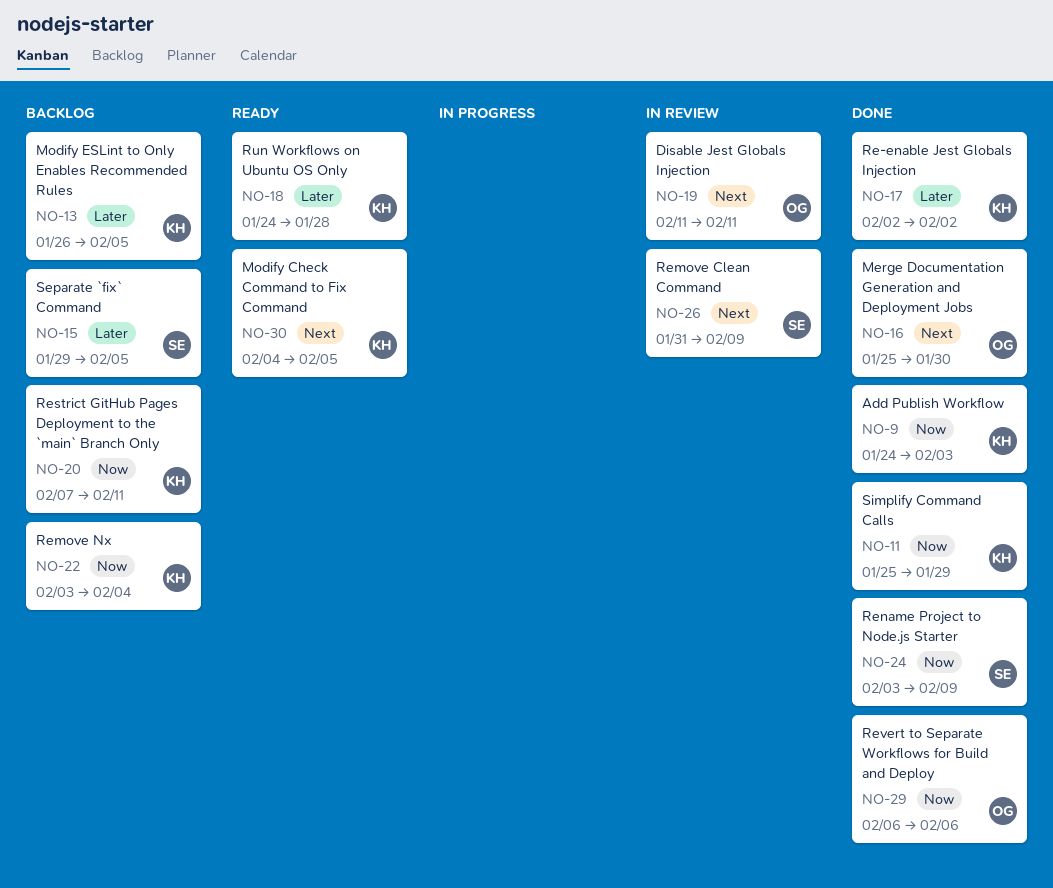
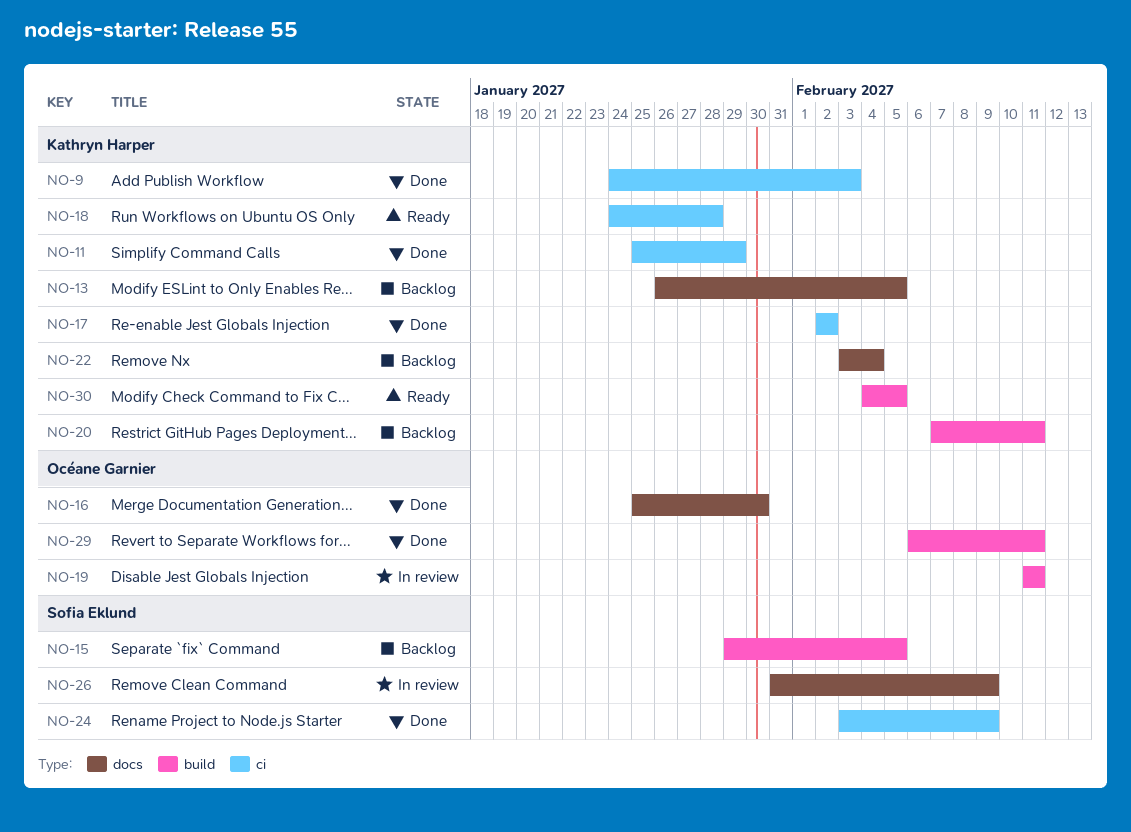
NO-29, due: Feb 6 -> Feb 11

